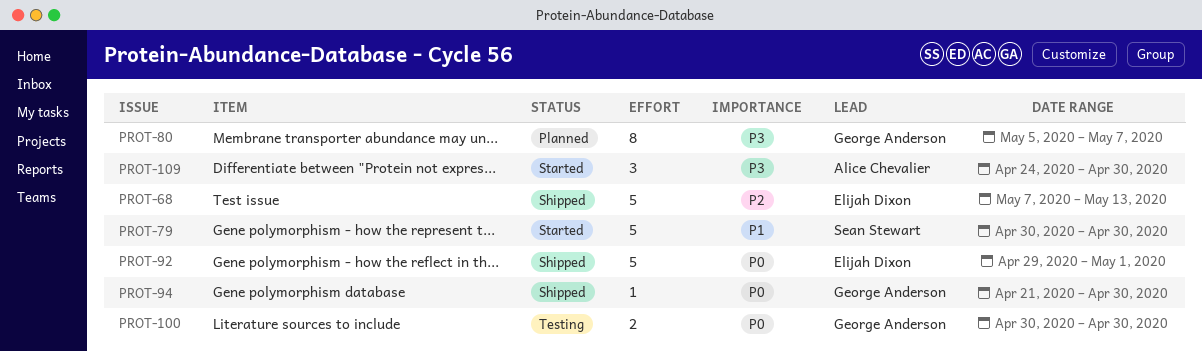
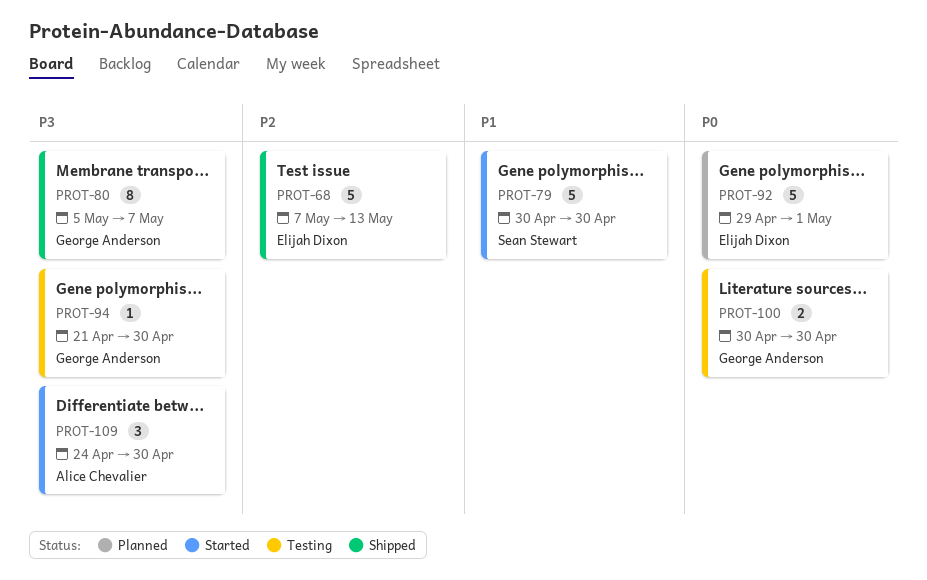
PROT-80, status: Planned -> Shipped
PROT-92, status: Shipped -> Planned
PROT-94, status: Shipped -> Testing
PROT-94, priority: P0 -> P3

